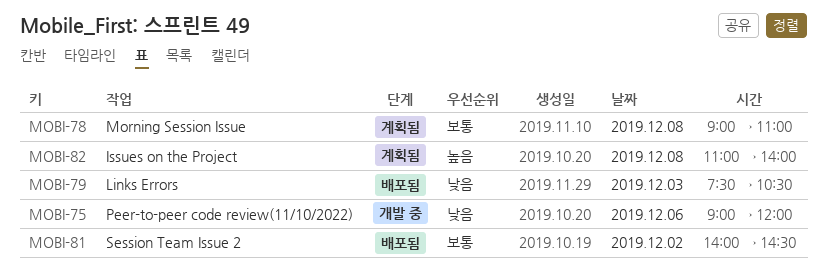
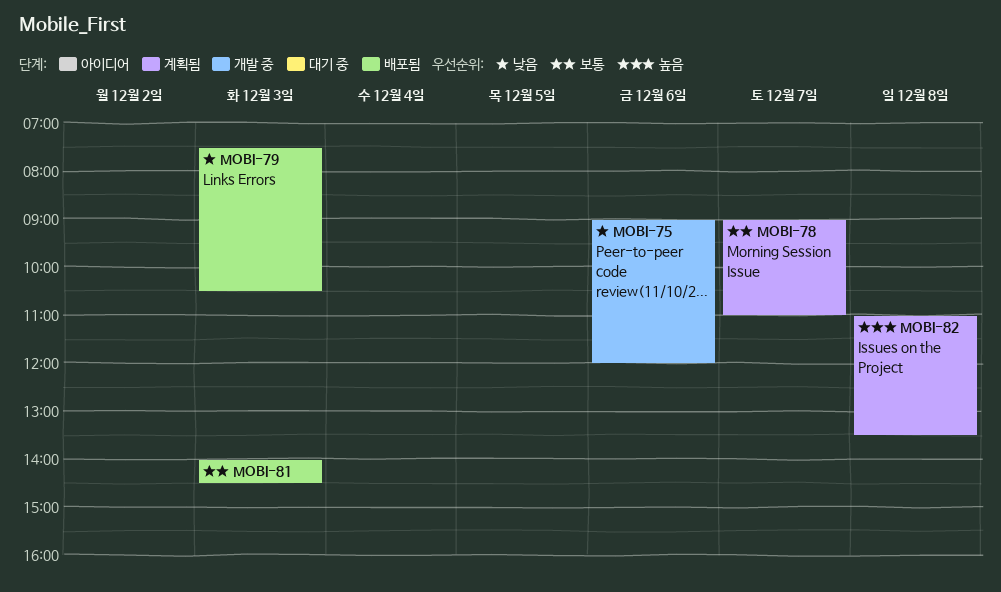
MOBI-78, day: Dec 8 -> Dec 7
MOBI-81, day: Dec 2 -> Dec 3
MOBI-82, ends: 14:00 -> 13:30

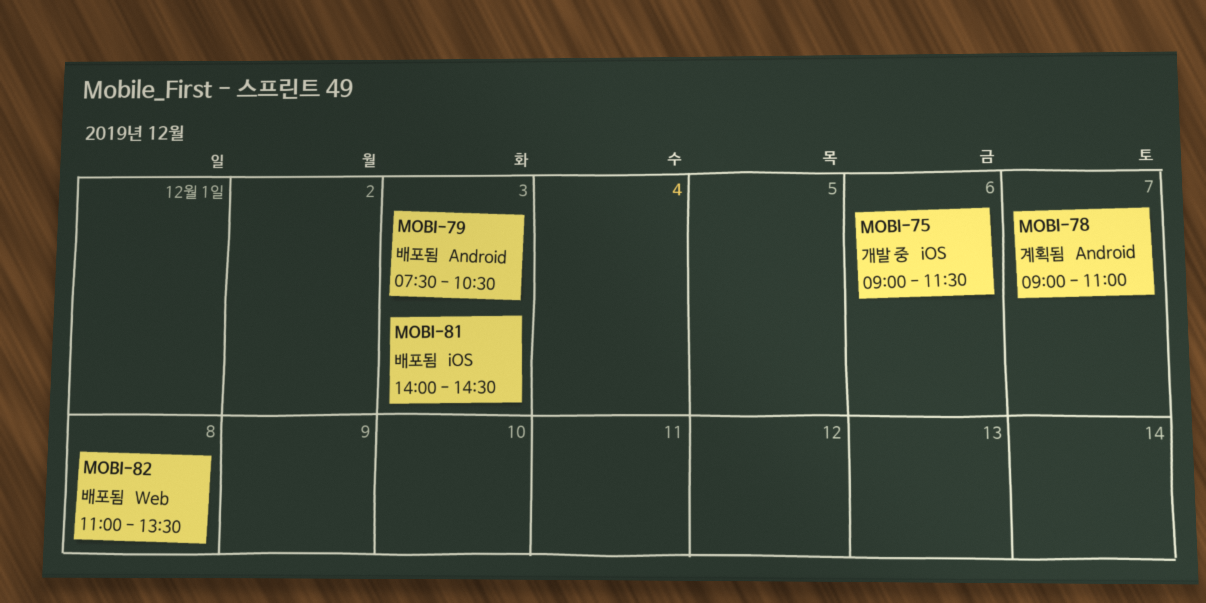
MOBI-75, ends: 12:00 -> 11:30
MOBI-82, status: 계획됨 -> 배포됨

